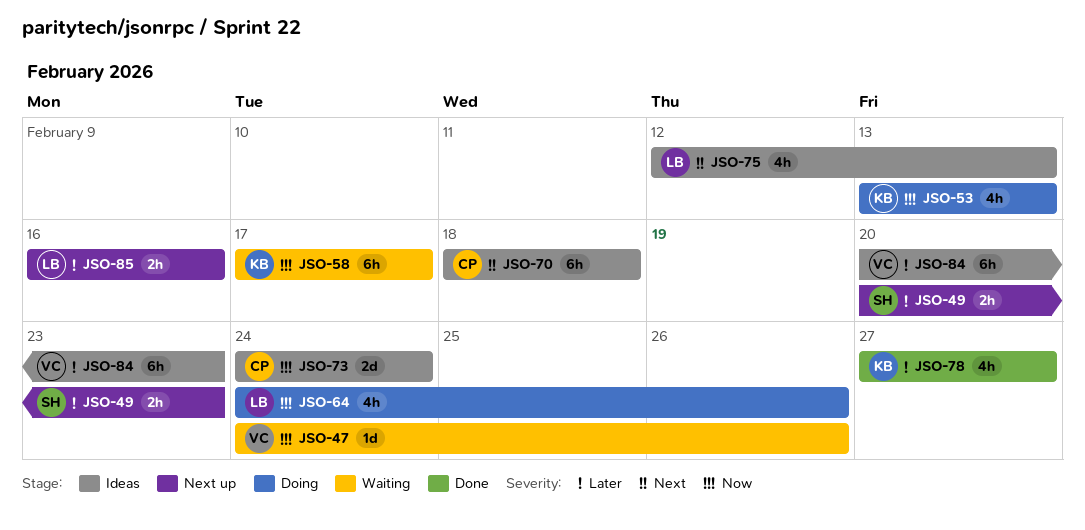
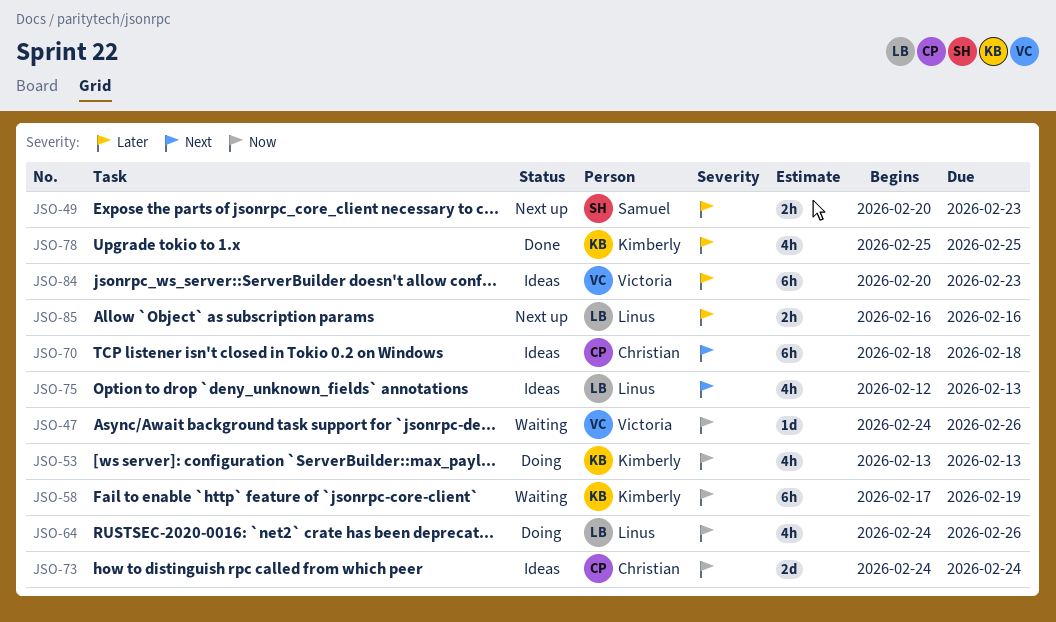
JSO-58, due: Feb 17 -> Feb 19
JSO-78, start: Feb 27 -> Feb 25
JSO-78, due: Feb 27 -> Feb 25

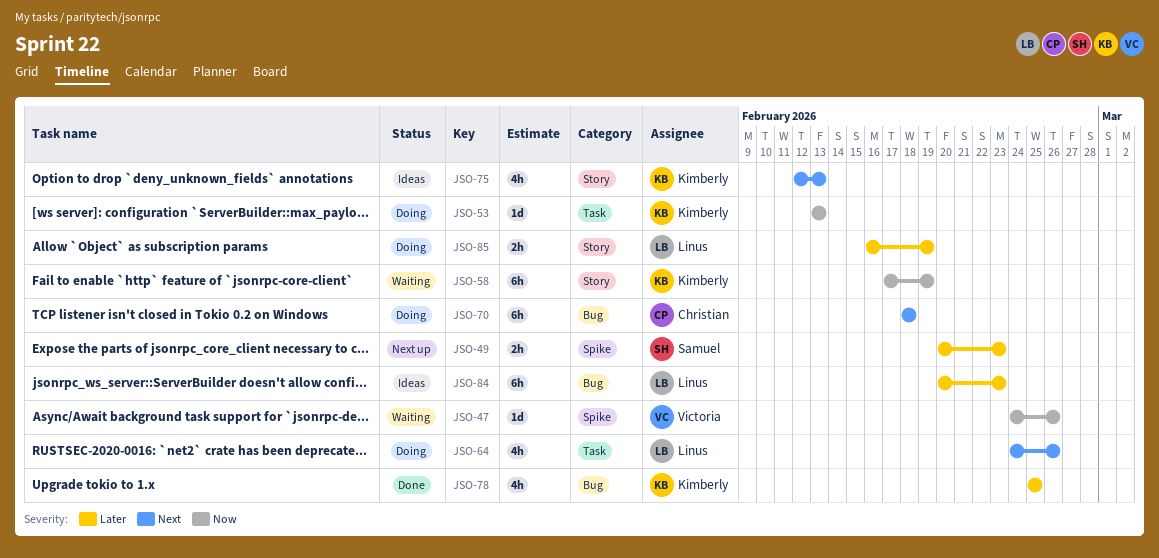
JSO-53, estimate: 4h -> 1d
JSO-64, priority: Now -> Next
JSO-70, status: Ideas -> Doing
JSO-73: present -> none
JSO-75, owner: Linus -> Kimberly
JSO-84, owner: Victoria -> Linus
JSO-85, status: Next up -> Doing
JSO-85, due: Feb 16 -> Feb 19

